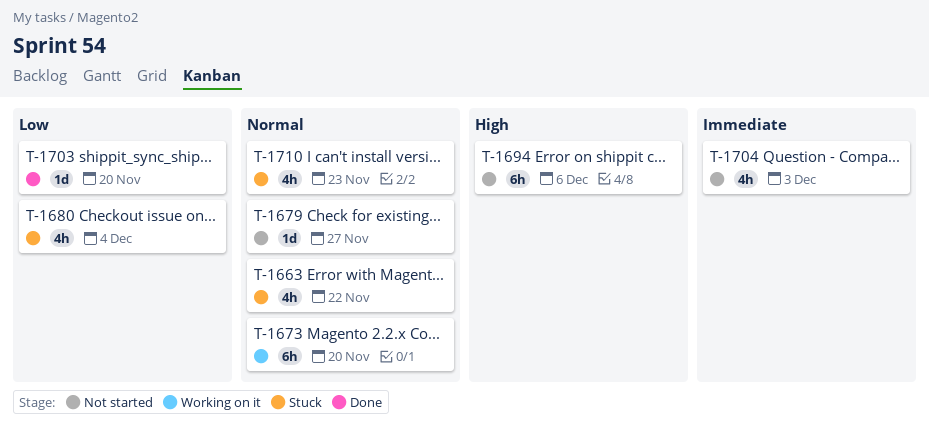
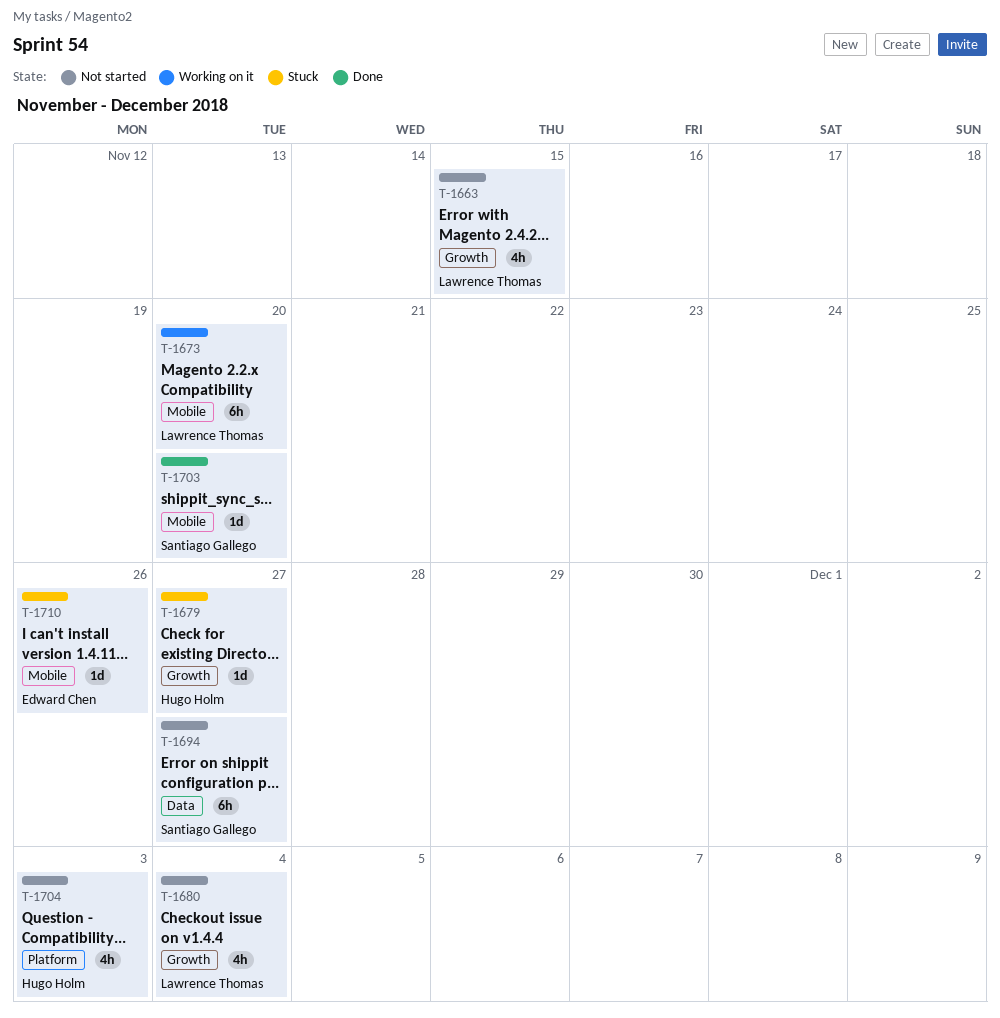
T-1663, status: Stuck -> Not started
T-1663, due: Nov 22 -> Nov 15
T-1679, status: Not started -> Stuck
T-1680, status: Stuck -> Not started
T-1694, due: Dec 6 -> Nov 27
T-1710, estimate: 4h -> 1d
T-1710, due: Nov 23 -> Nov 26

